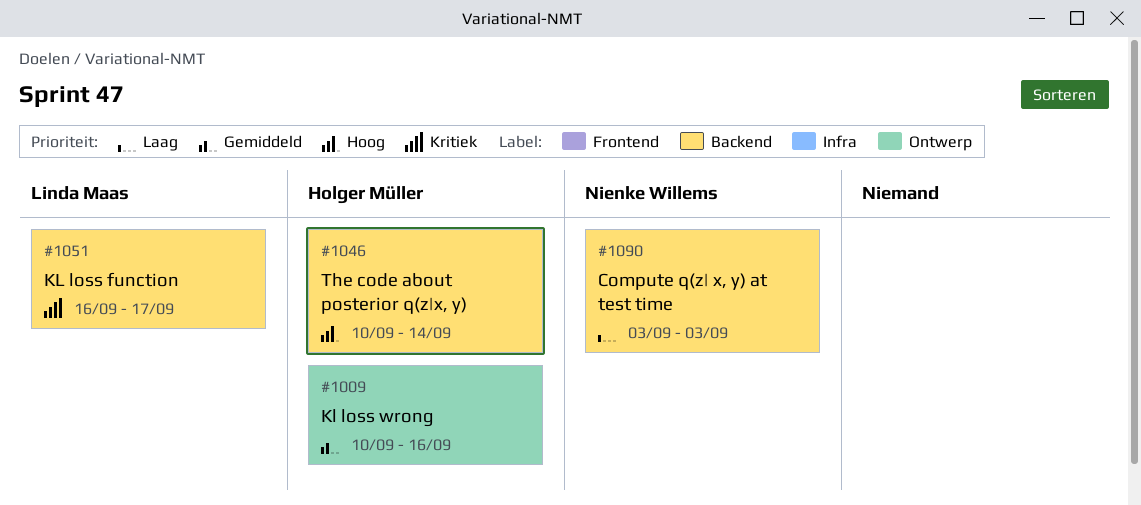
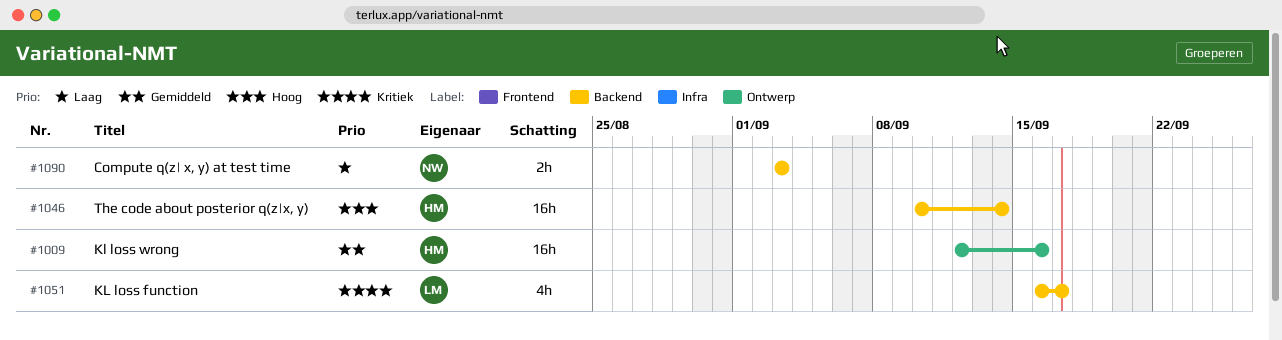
#1009, start: Sep 10 -> Sep 12

